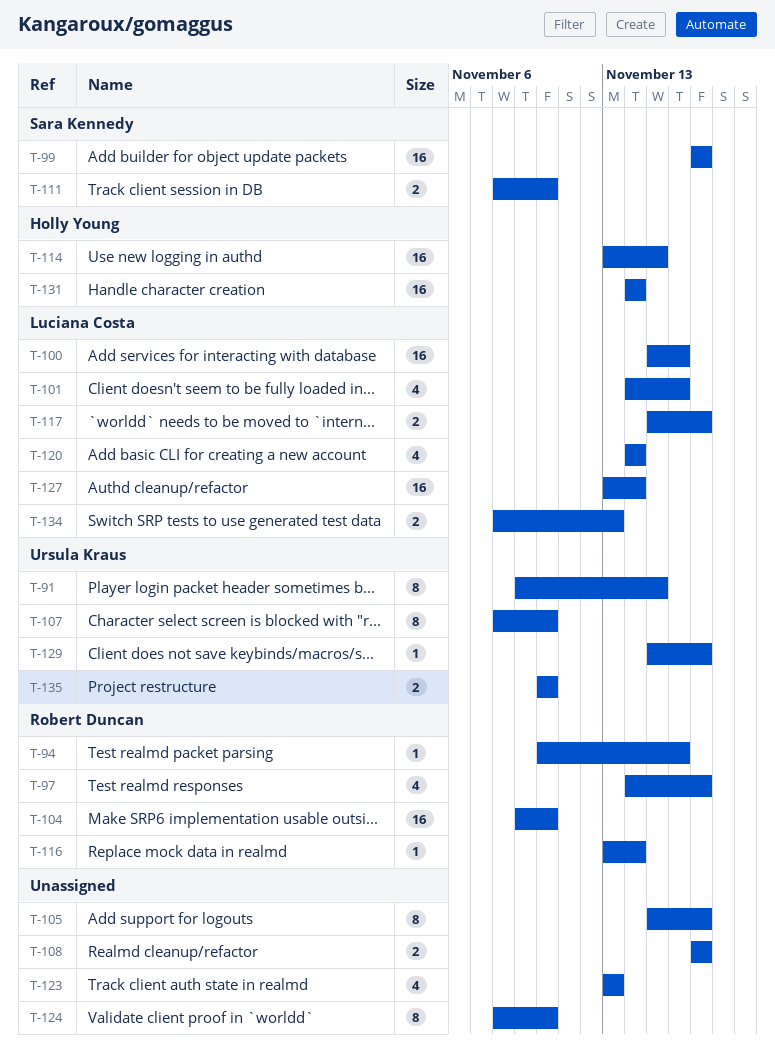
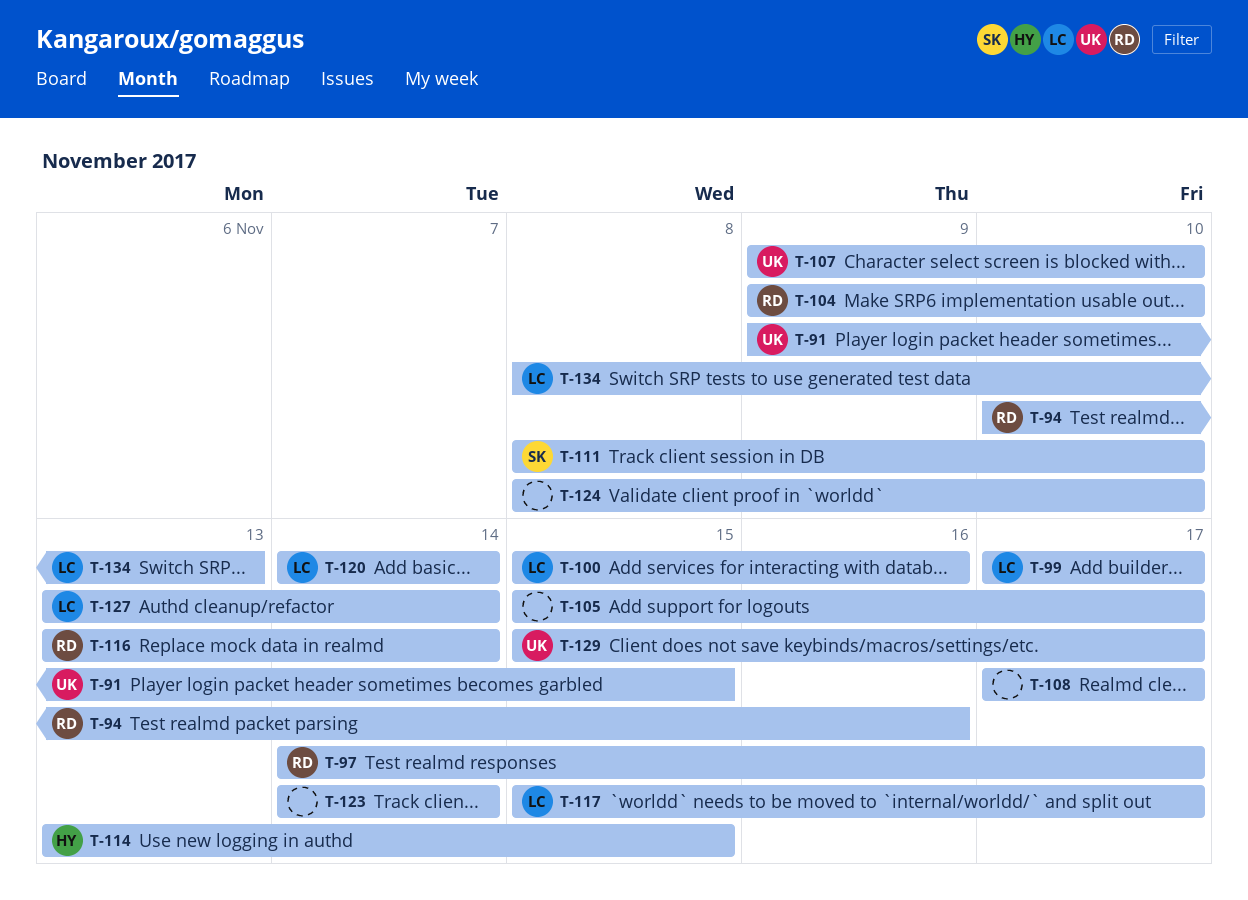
T-99, owner: Sara Kennedy -> Luciana Costa
T-101: present -> none
T-107, start: Nov 8 -> Nov 9
T-123, start: Nov 13 -> Nov 14
T-123, due: Nov 13 -> Nov 14
T-131: present -> none
T-135: present -> none

